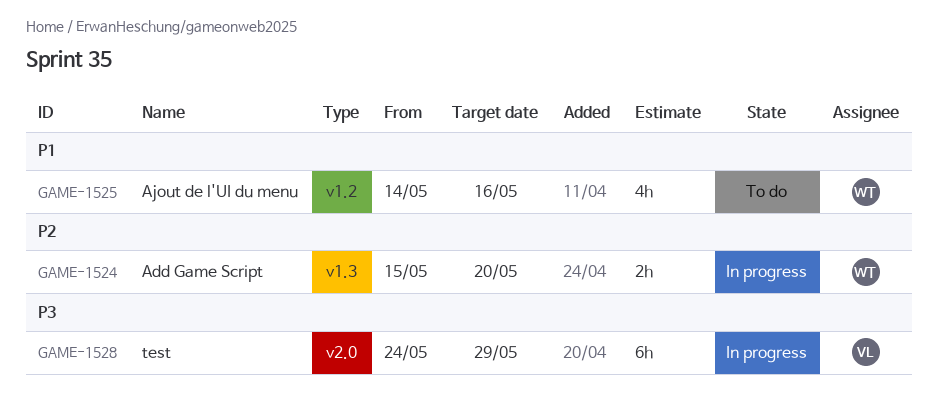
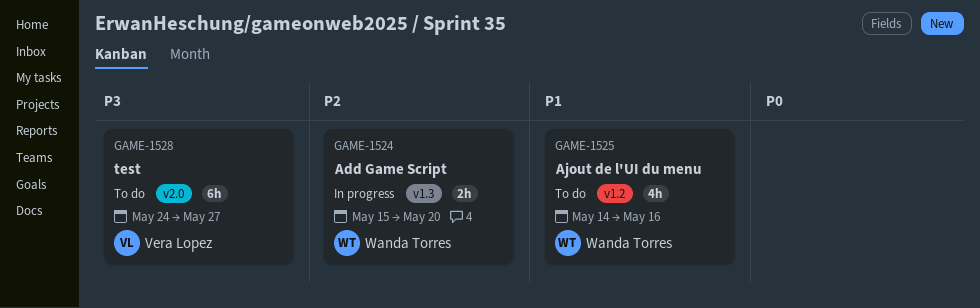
GAME-1528, status: In progress -> To do
GAME-1528, due: May 29 -> May 27

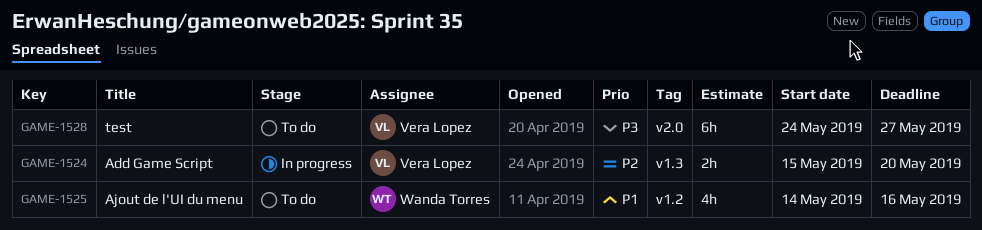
GAME-1524, owner: Wanda Torres -> Vera Lopez

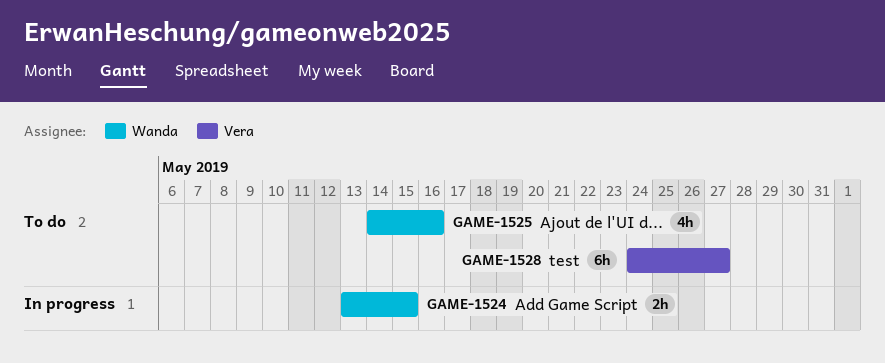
GAME-1524, owner: Vera Lopez -> Wanda Torres
GAME-1524, start: May 15 -> May 13
GAME-1524, due: May 20 -> May 15

